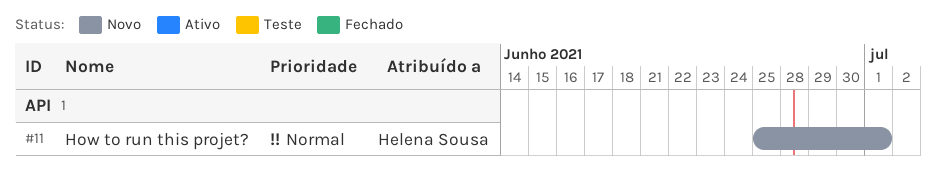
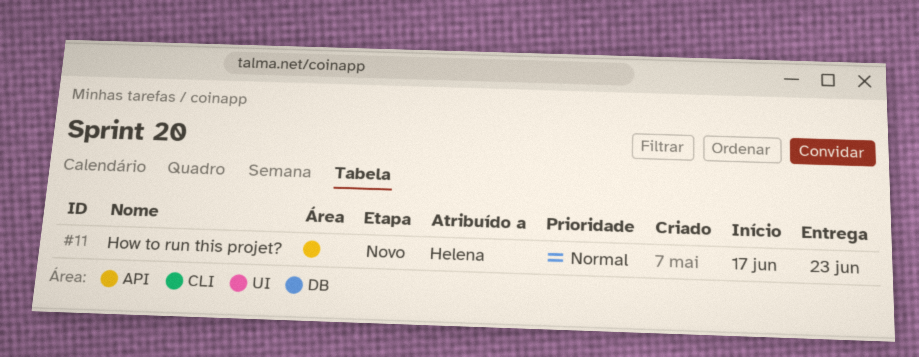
#11, start: Jun 25 -> Jun 17
#11, due: Jul 1 -> Jun 23

